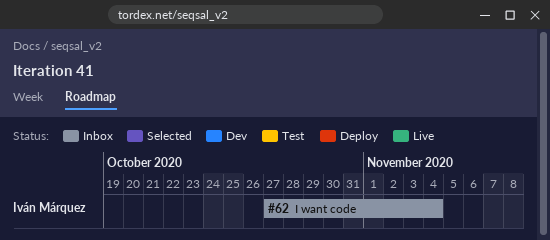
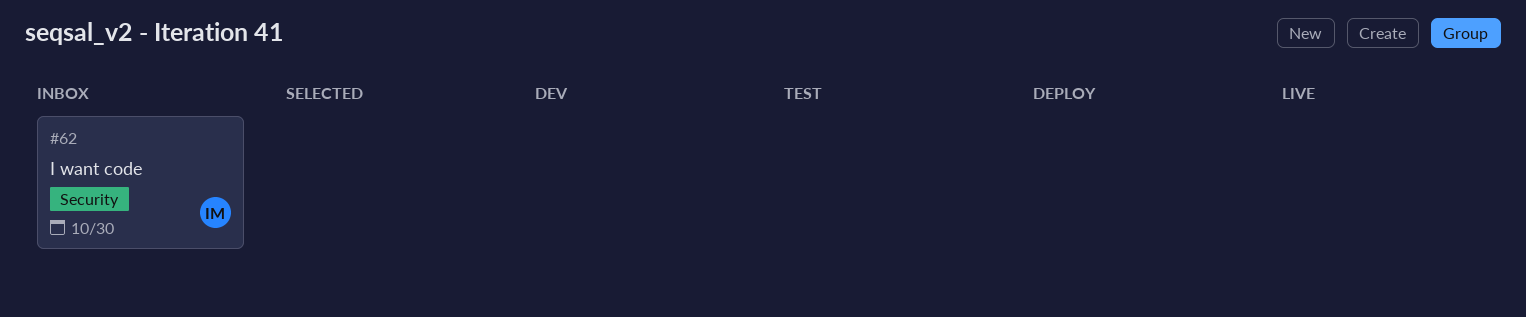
#62, due: Nov 4 -> Oct 30

